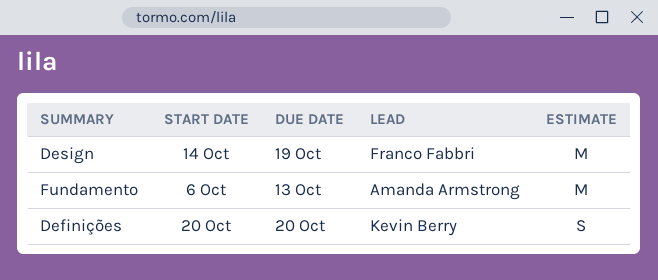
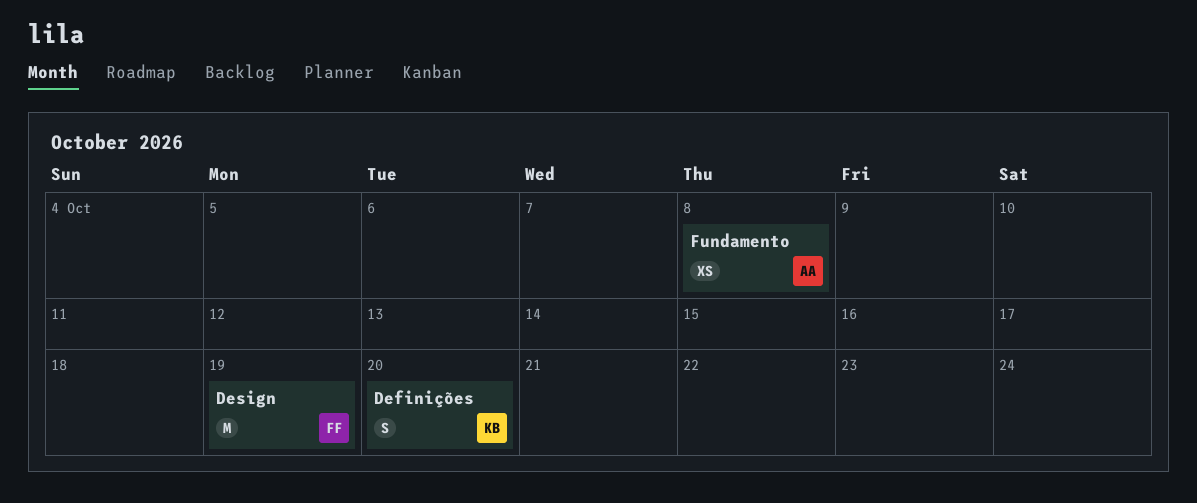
Fundamento, estimate: M -> XS
Fundamento, due: Oct 13 -> Oct 8

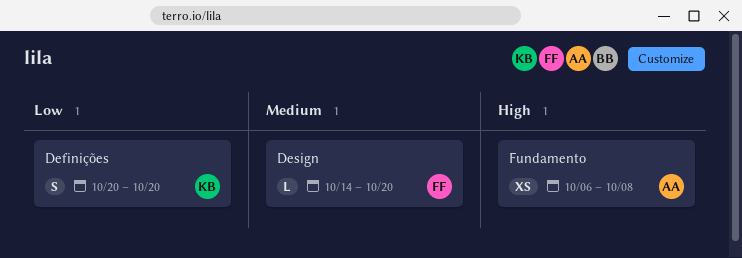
Design, estimate: M -> L
Design, due: Oct 19 -> Oct 20

